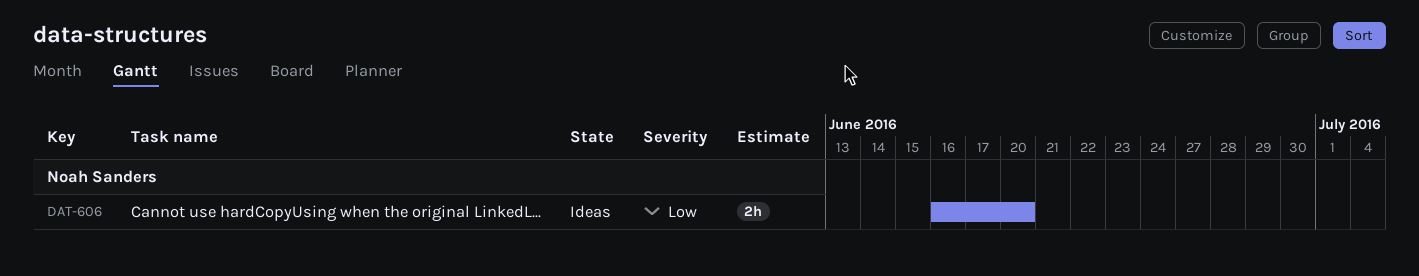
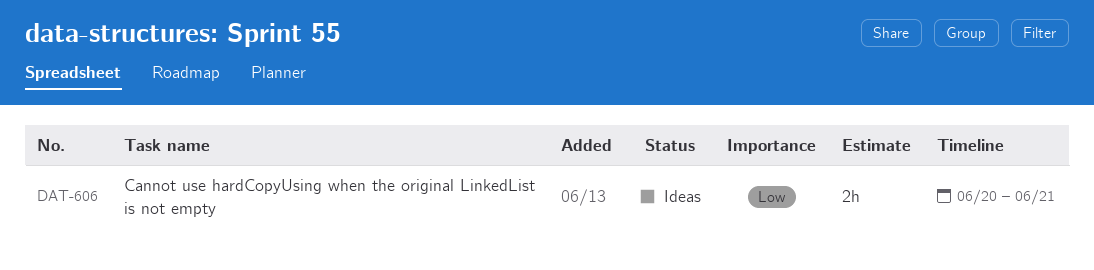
DAT-606, start: Jun 16 -> Jun 20
DAT-606, due: Jun 20 -> Jun 21

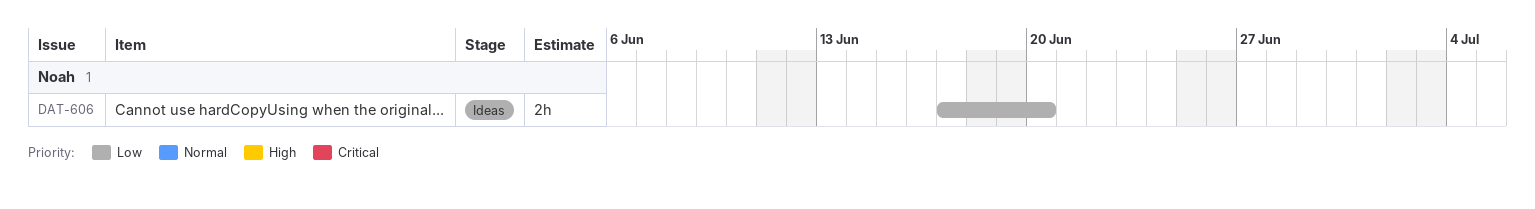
DAT-606, start: Jun 20 -> Jun 17
DAT-606, due: Jun 21 -> Jun 20

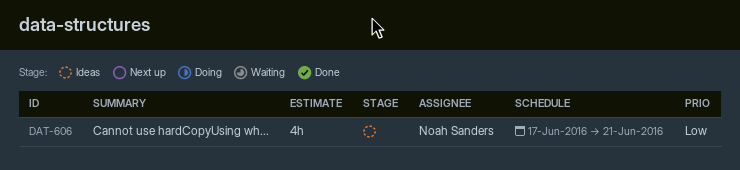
DAT-606, estimate: 2h -> 4h
DAT-606, due: Jun 20 -> Jun 21

